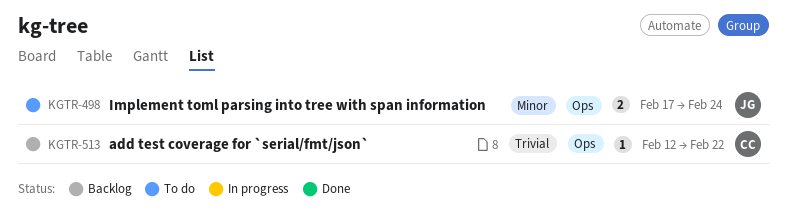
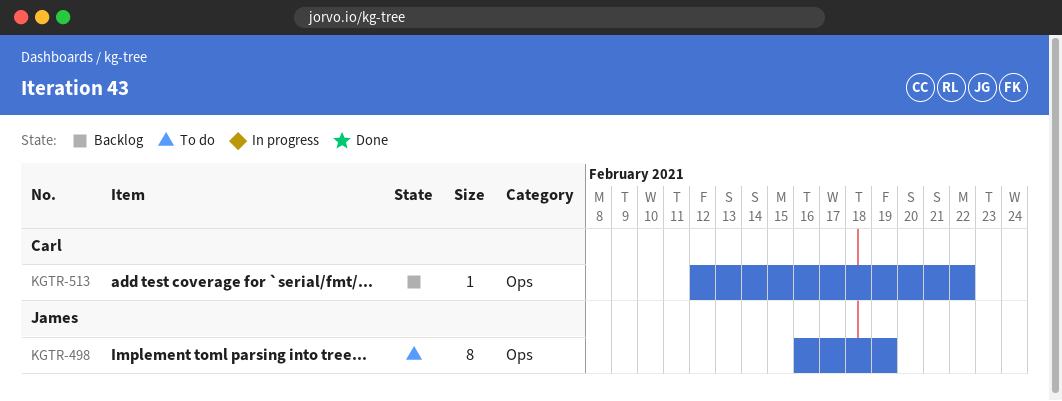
KGTR-498, estimate: 2 -> 8
KGTR-498, start: Feb 17 -> Feb 16
KGTR-498, due: Feb 24 -> Feb 19

